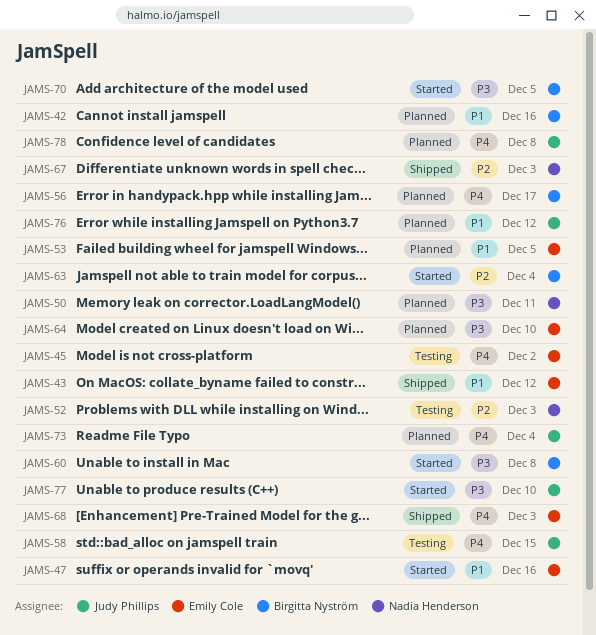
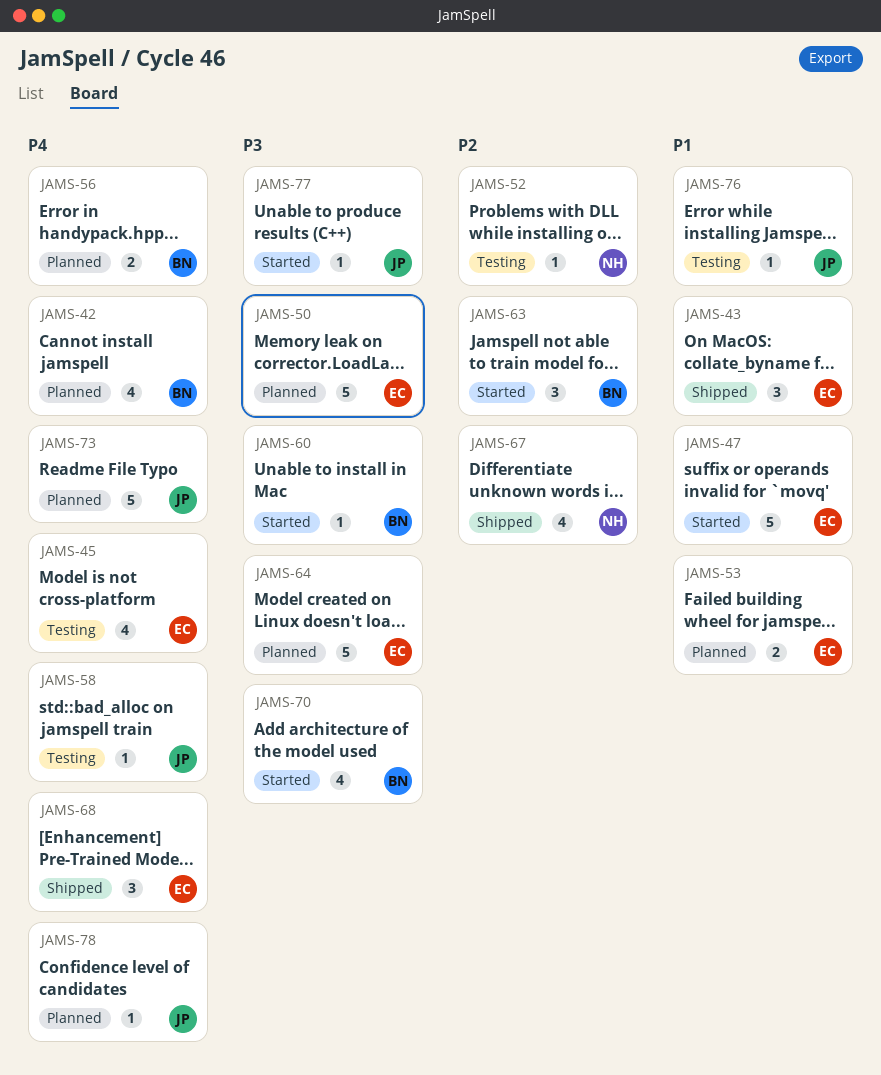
JAMS-42, priority: P1 -> P4
JAMS-50, owner: Nadia Henderson -> Emily Cole
JAMS-76, status: Planned -> Testing

